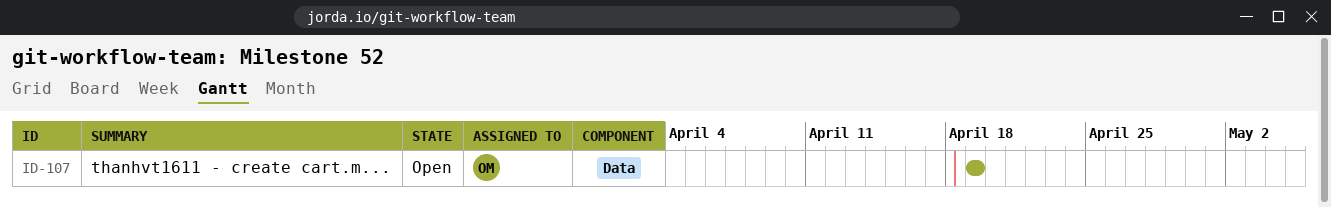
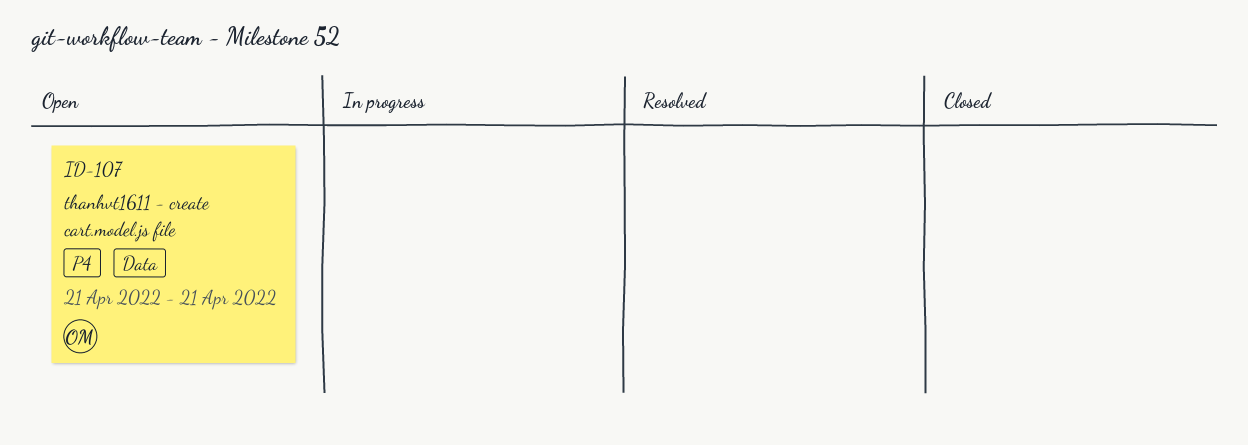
ID-107, start: Apr 19 -> Apr 21
ID-107, due: Apr 19 -> Apr 21

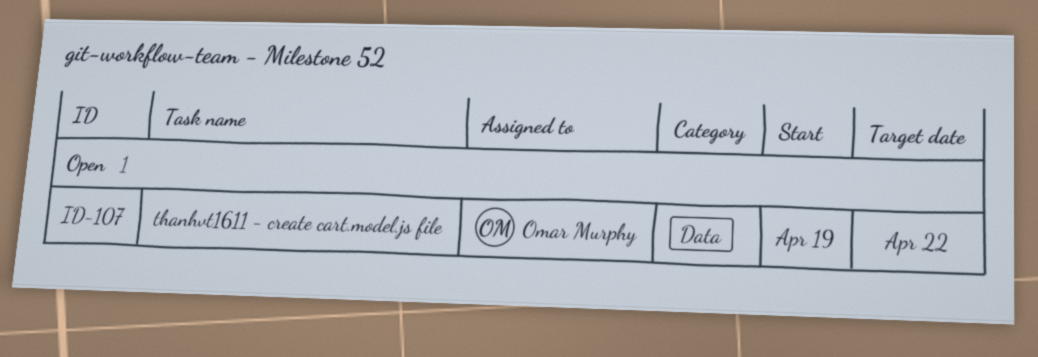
ID-107, start: Apr 21 -> Apr 19
ID-107, due: Apr 21 -> Apr 22

